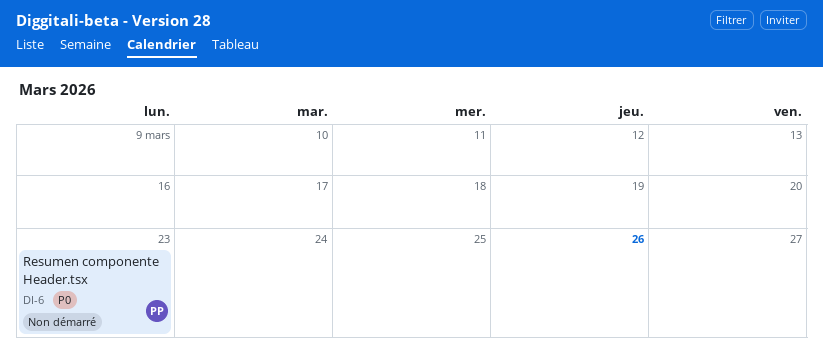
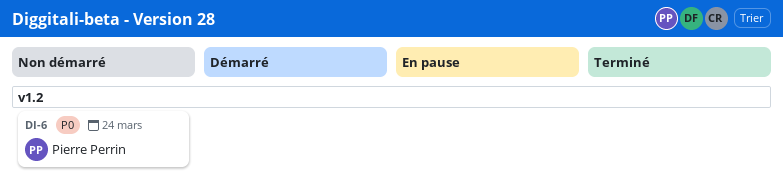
DI-6, due: Mar 23 -> Mar 24

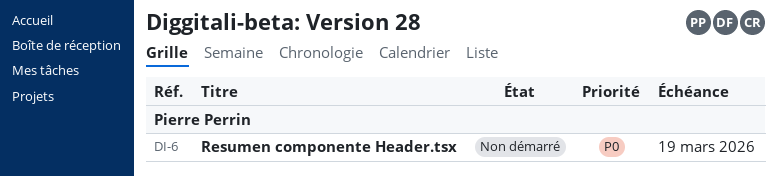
DI-6, due: Mar 24 -> Mar 19

